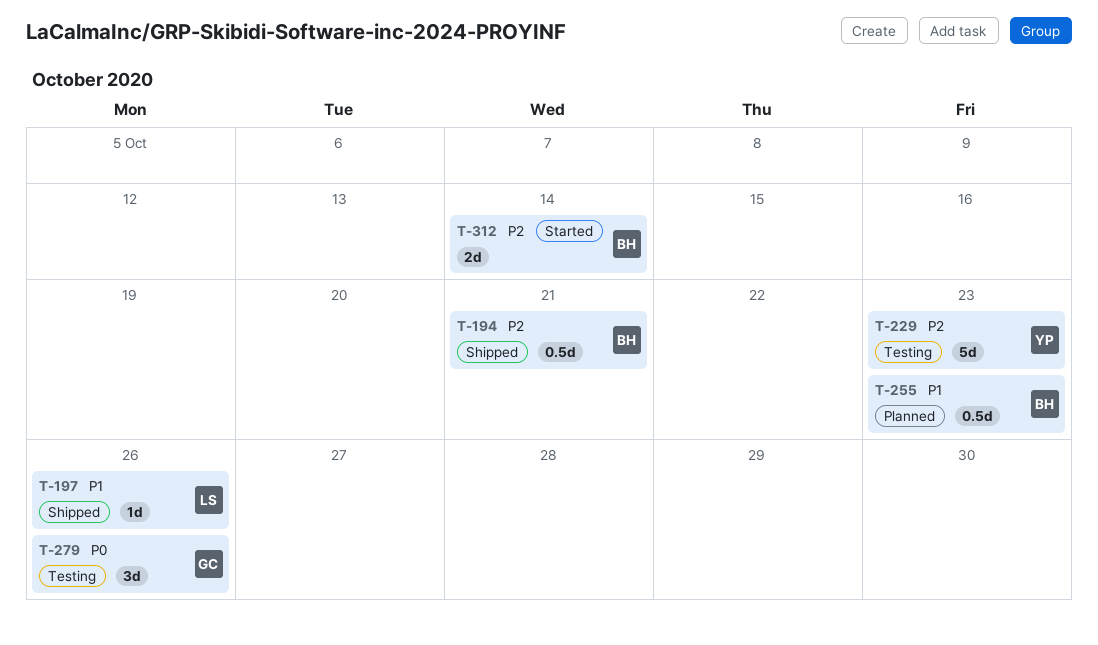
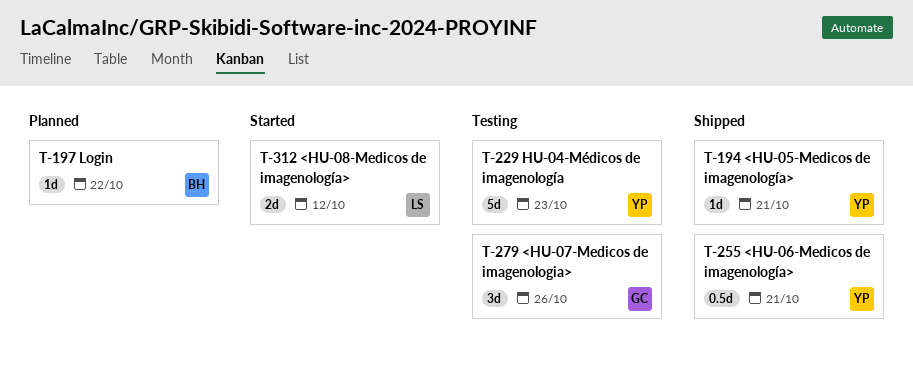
T-194, owner: BH -> YP
T-194, estimate: 0.5d -> 1d
T-197, status: Shipped -> Planned
T-197, owner: LS -> BH
T-197, due: Oct 26 -> Oct 22
T-255, status: Planned -> Shipped
T-255, owner: BH -> YP
T-255, due: Oct 23 -> Oct 21
T-312, owner: BH -> LS
T-312, due: Oct 14 -> Oct 12

